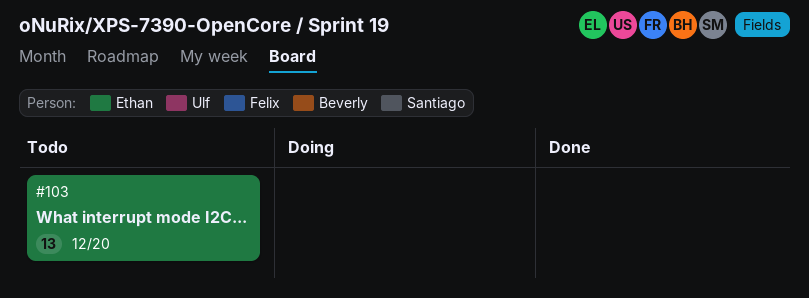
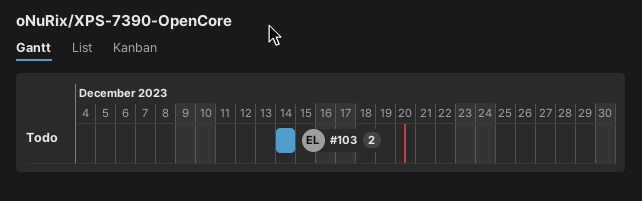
#103, estimate: 13 -> 2
#103, due: Dec 20 -> Dec 14

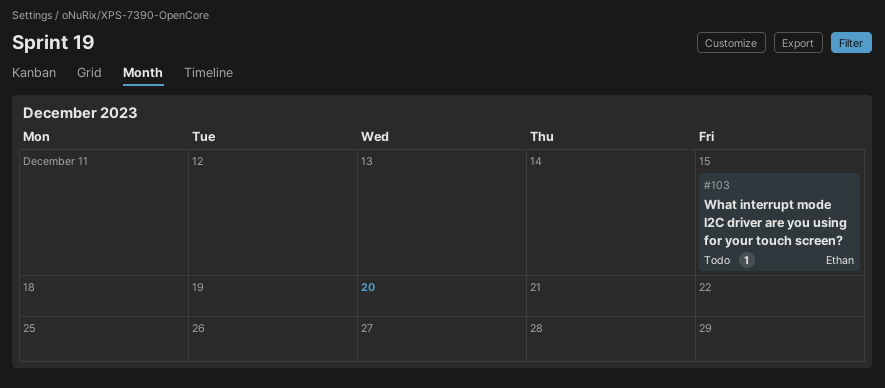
#103, estimate: 2 -> 1
#103, due: Dec 14 -> Dec 15

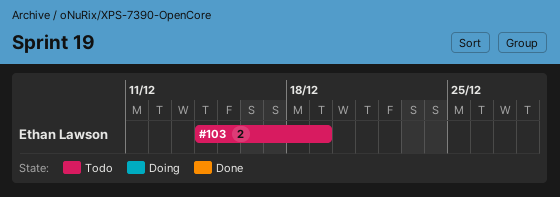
#103, estimate: 1 -> 2
#103, due: Dec 15 -> Dec 19

